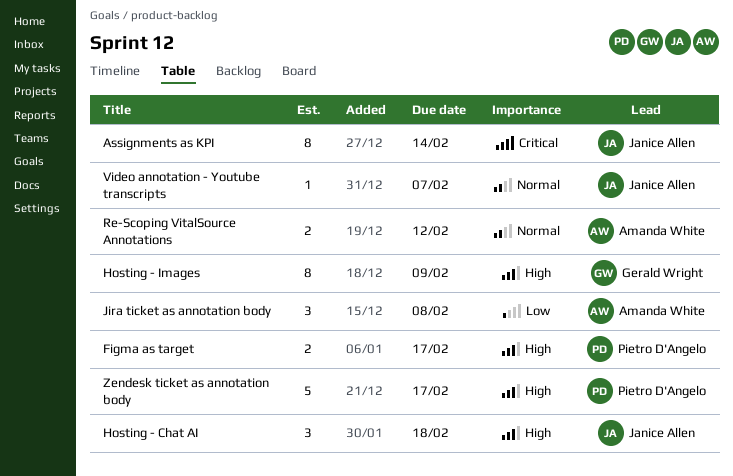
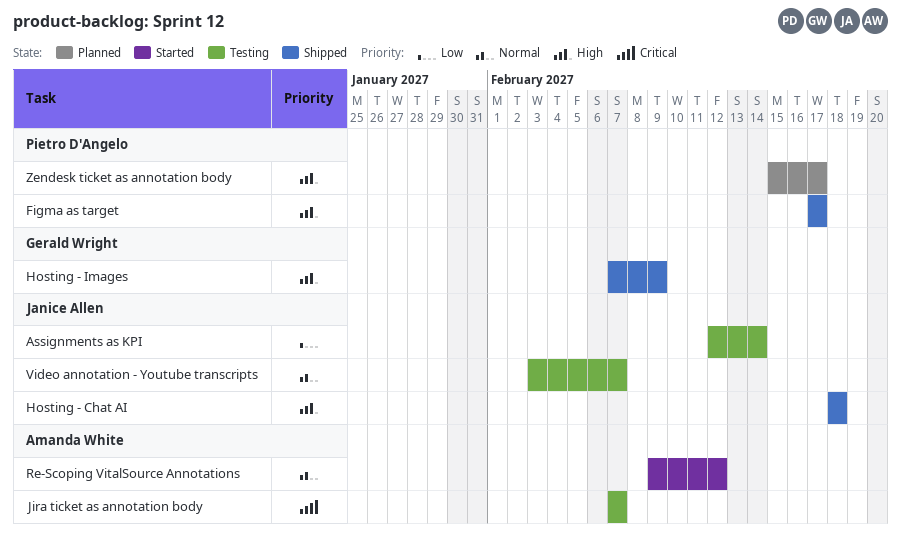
Assignments as KPI, priority: Critical -> Low
Jira ticket as annotation body, priority: Low -> Critical
Jira ticket as annotation body, due: Feb 8 -> Feb 7

